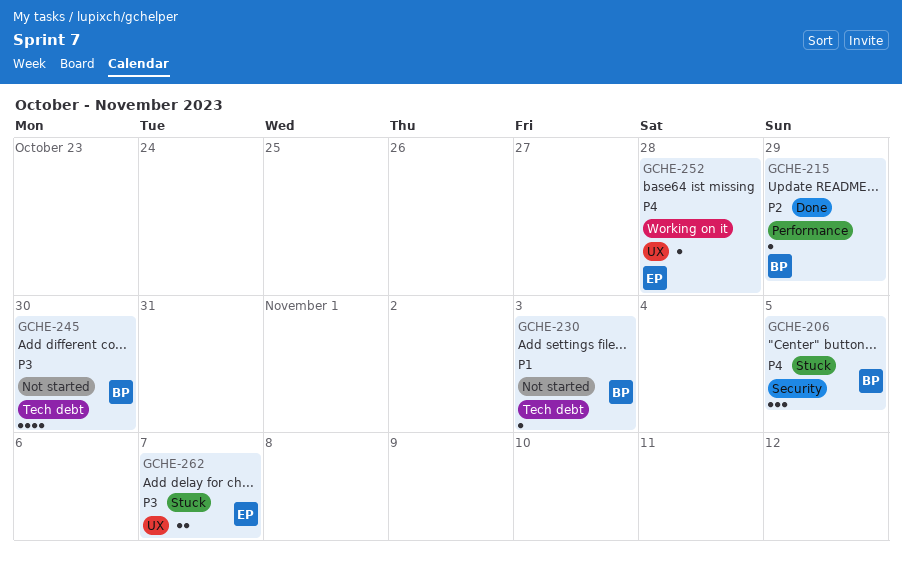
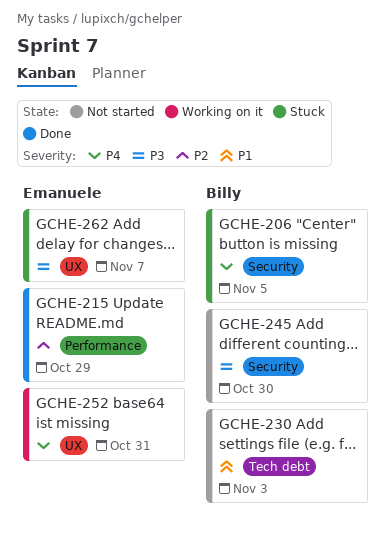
GCHE-215, owner: Billy -> Emanuele
GCHE-245, label: Tech debt -> Security
GCHE-252, due: Oct 28 -> Oct 31

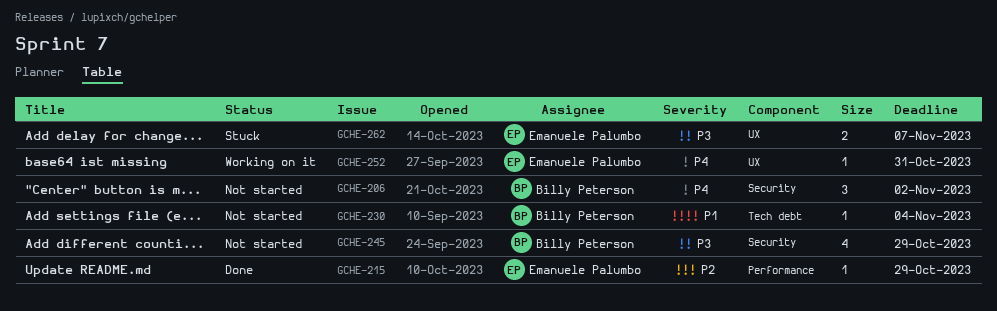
GCHE-206, status: Stuck -> Not started
GCHE-206, due: Nov 5 -> Nov 2
GCHE-230, due: Nov 3 -> Nov 4
GCHE-245, due: Oct 30 -> Oct 29

